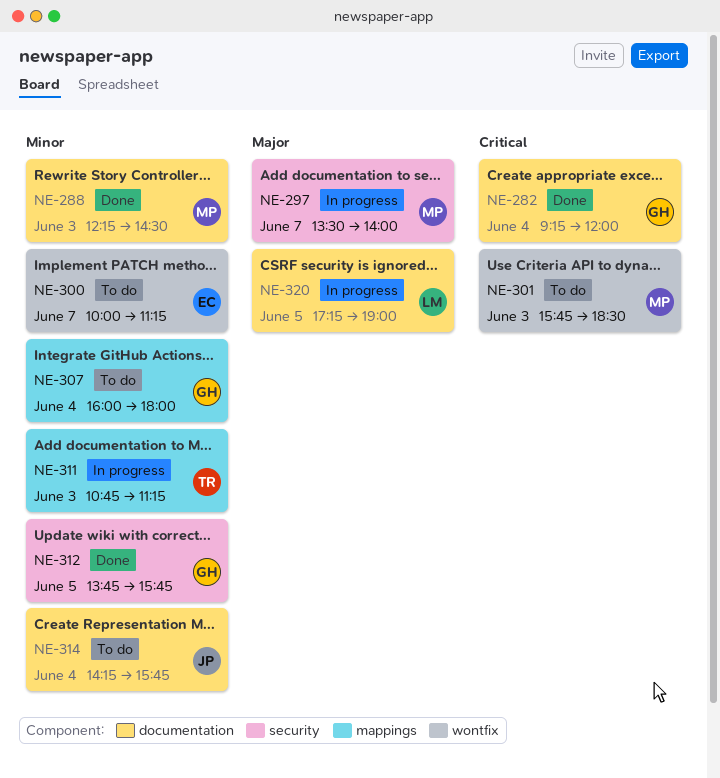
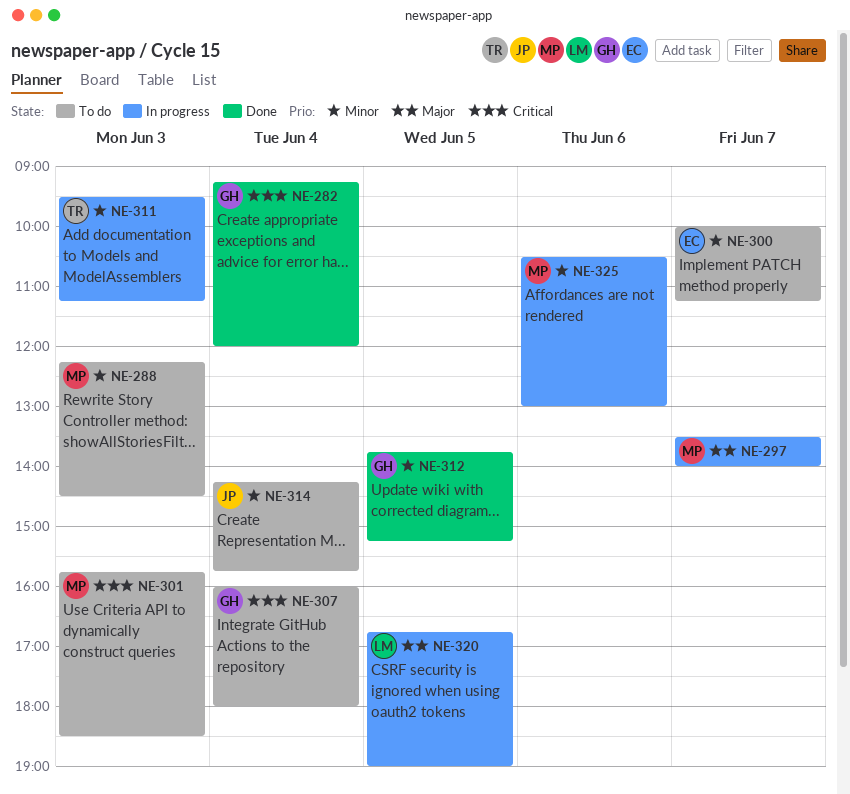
NE-288, status: Done -> To do
NE-307, priority: Minor -> Critical
NE-311, begins: 10:45 -> 09:30
NE-312, ends: 15:45 -> 15:15
NE-320, begins: 17:15 -> 16:45
NE-325: none -> present

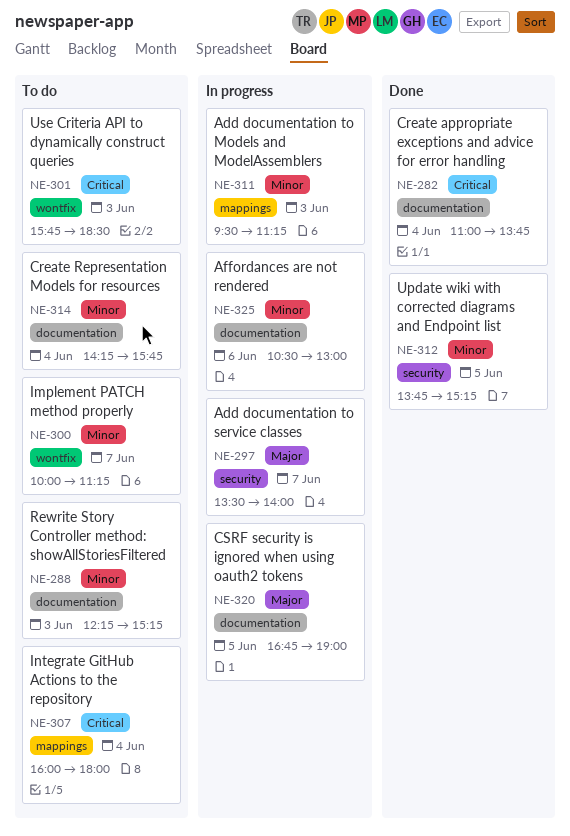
NE-282, begins: 09:15 -> 11:00
NE-282, ends: 12:00 -> 13:45
NE-288, ends: 14:30 -> 15:15

